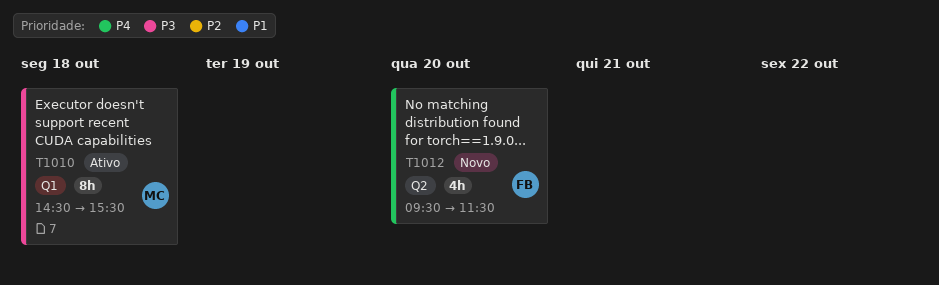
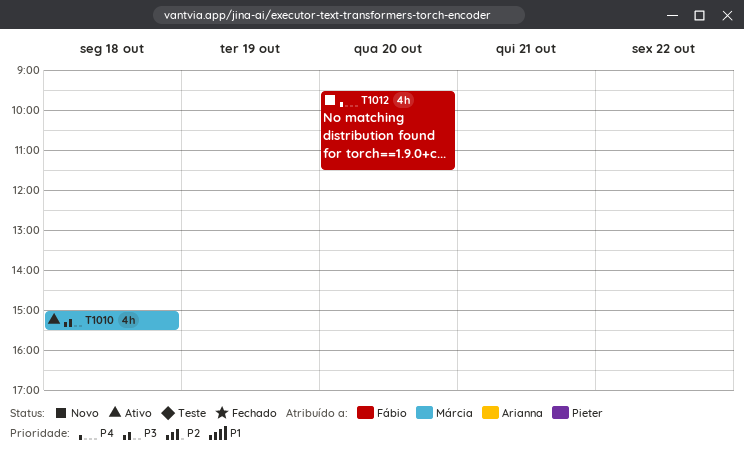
T1010, estimate: 8h -> 4h
T1010, begins: 14:30 -> 15:00

